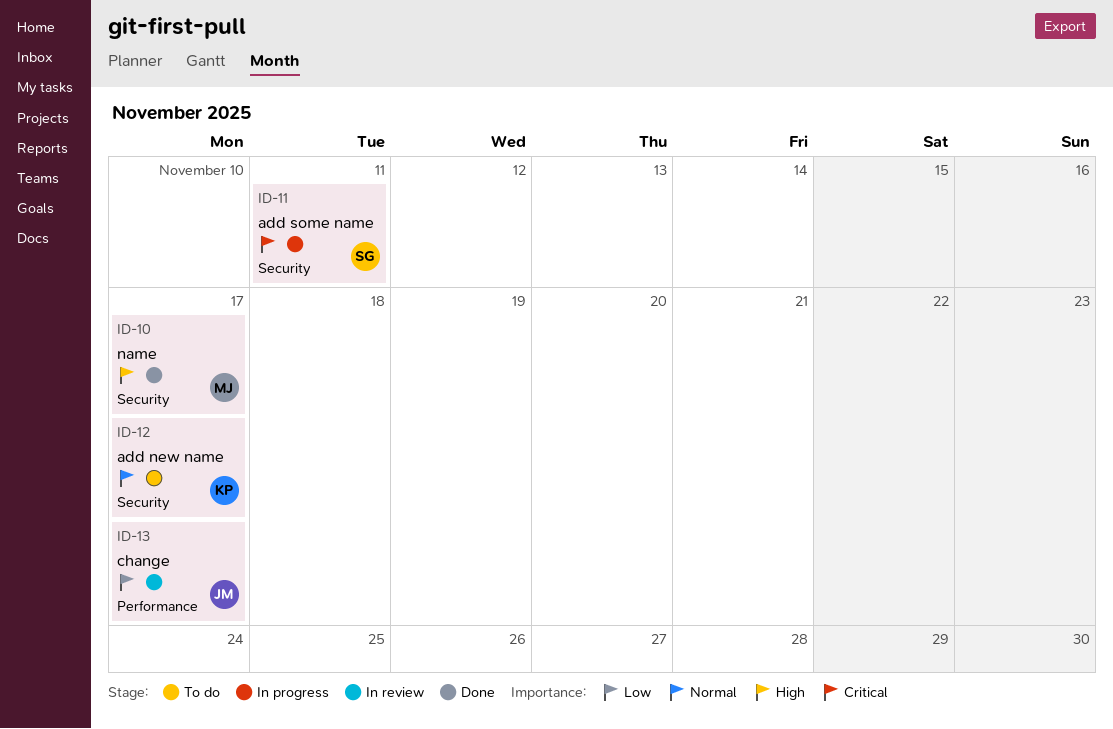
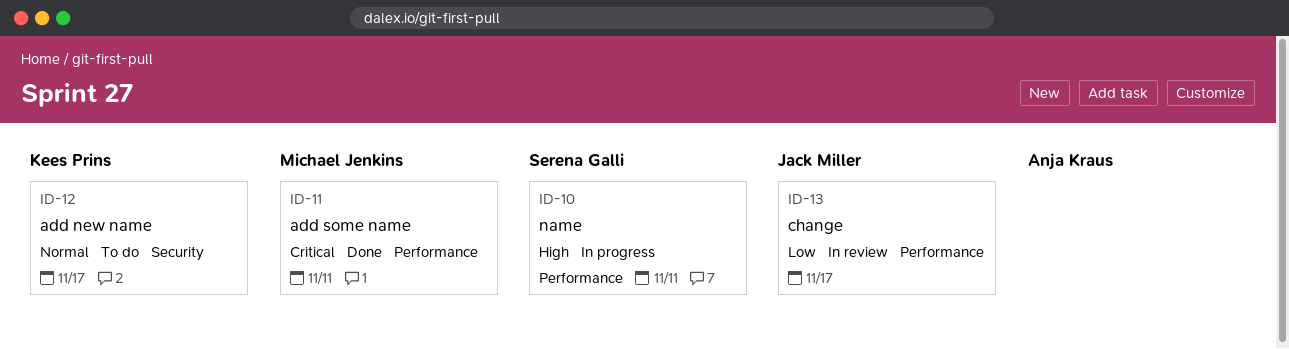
ID-10, status: Done -> In progress
ID-10, owner: Michael Jenkins -> Serena Galli
ID-10, label: Security -> Performance
ID-10, due: Nov 17 -> Nov 11
ID-11, status: In progress -> Done
ID-11, owner: Serena Galli -> Michael Jenkins
ID-11, label: Security -> Performance

